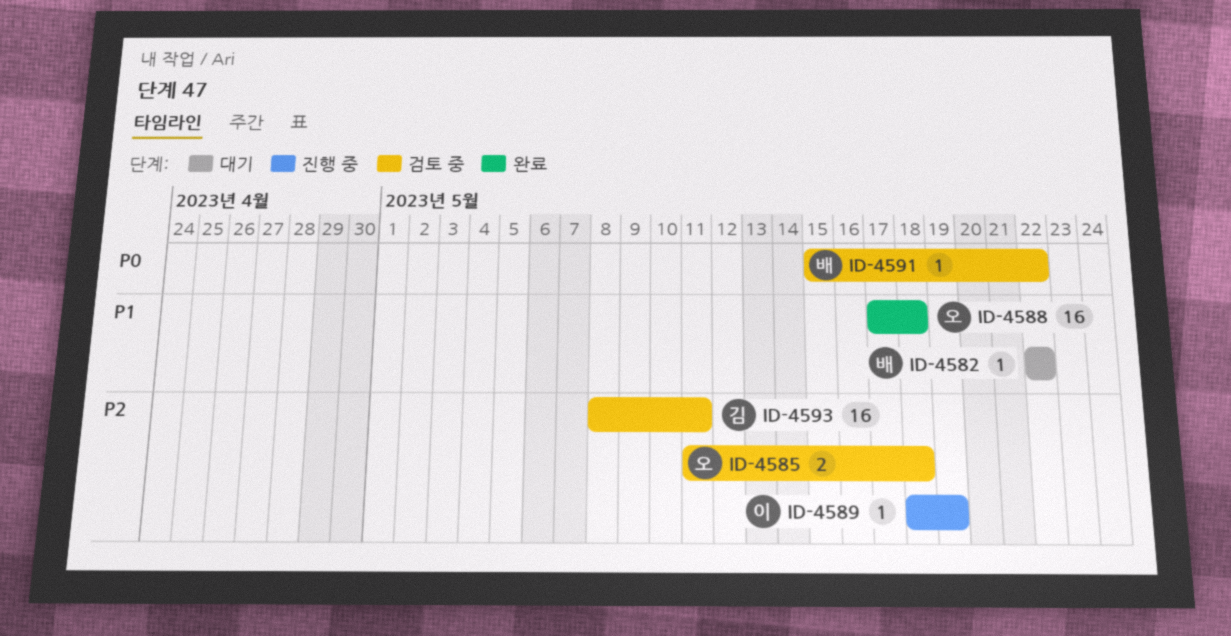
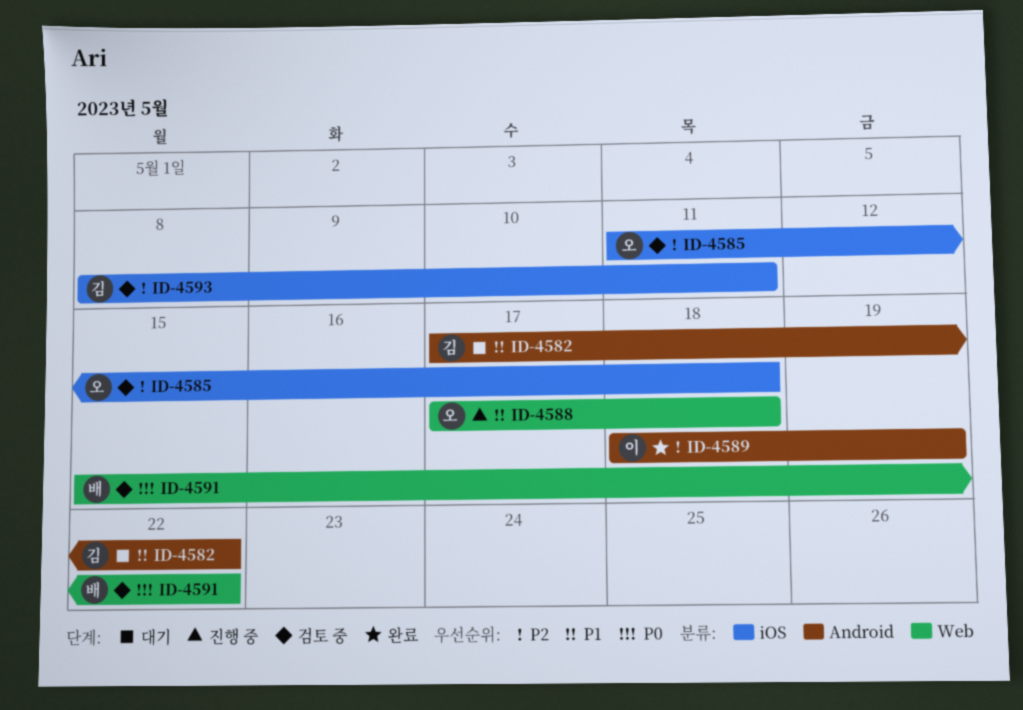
ID-4582, owner: 배 -> 김
ID-4582, start: May 22 -> May 17
ID-4588, status: 완료 -> 진행 중
ID-4589, status: 진행 중 -> 완료

